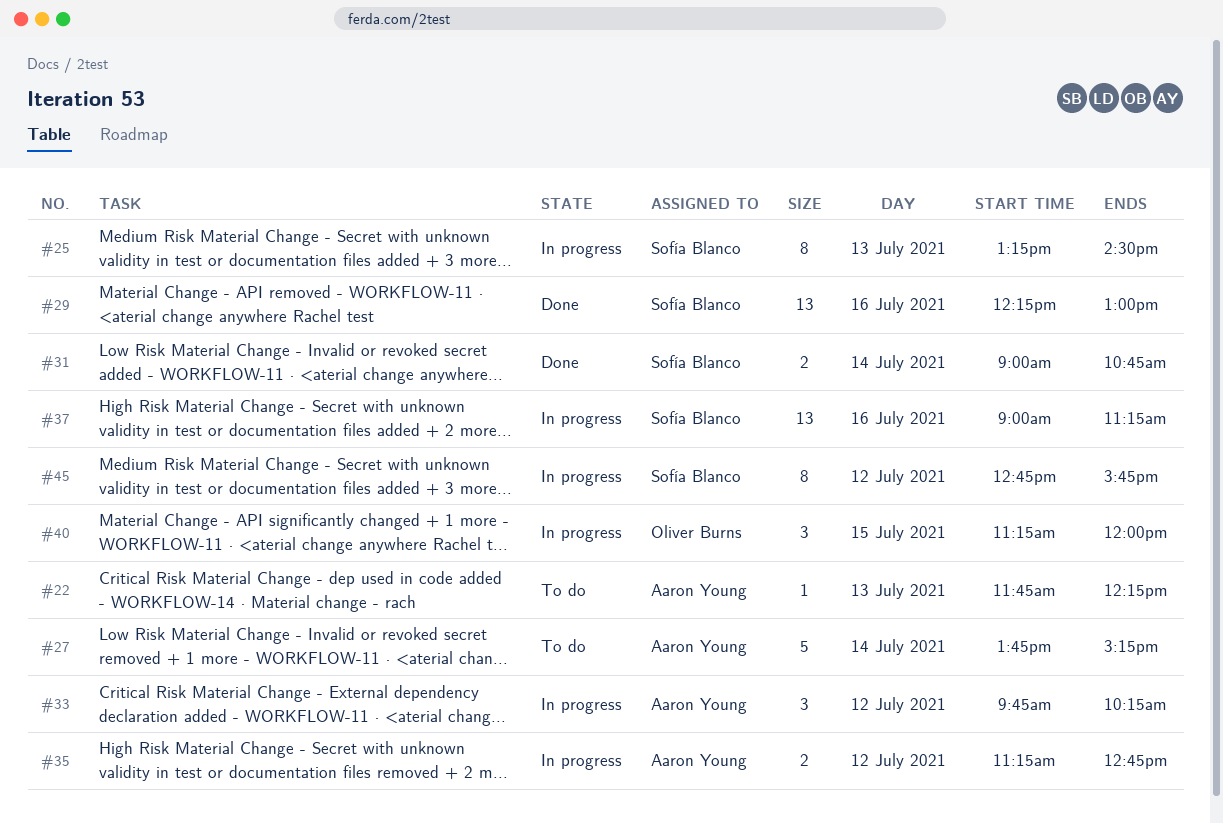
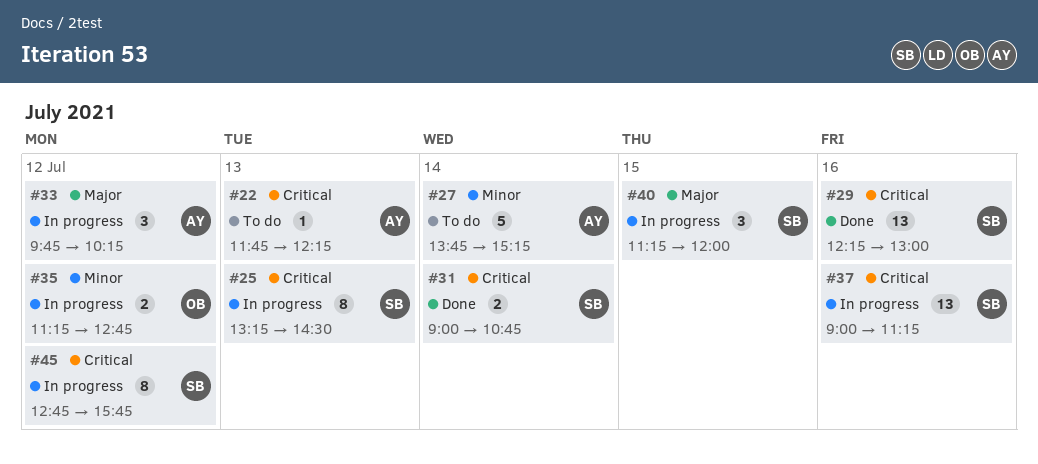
#35, owner: Aaron Young -> Oliver Burns
#40, owner: Oliver Burns -> Sofía Blanco

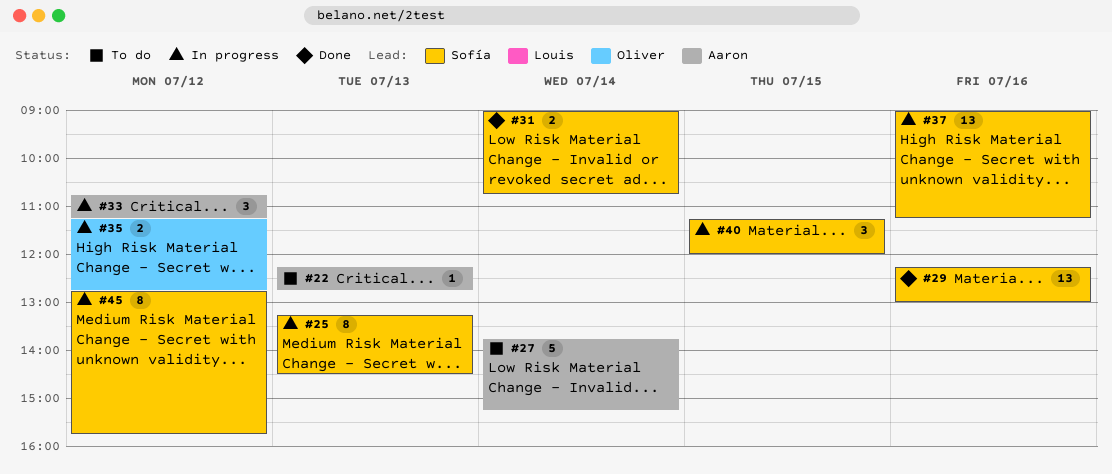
#22, begins: 11:45 -> 12:15
#22, ends: 12:15 -> 12:45
#33, begins: 09:45 -> 10:45
#33, ends: 10:15 -> 11:15

